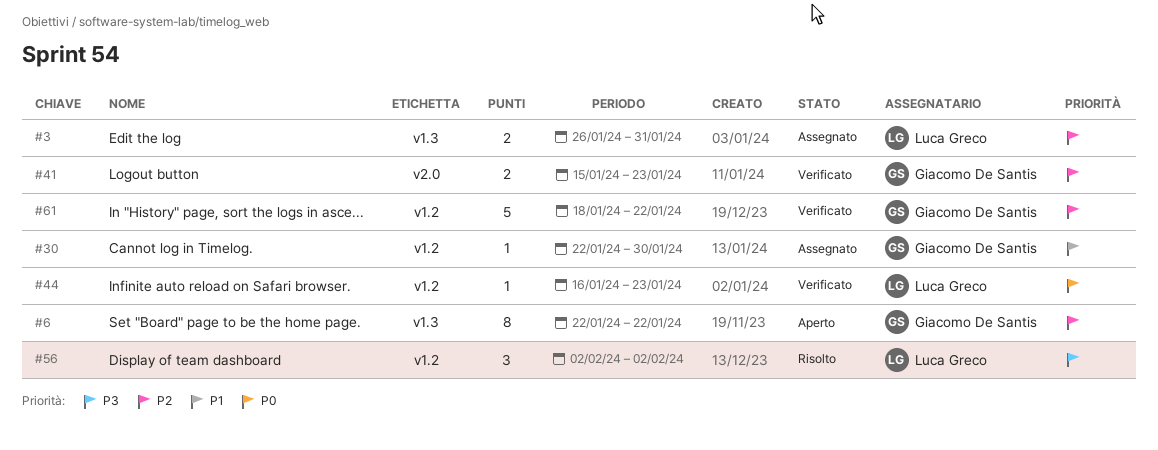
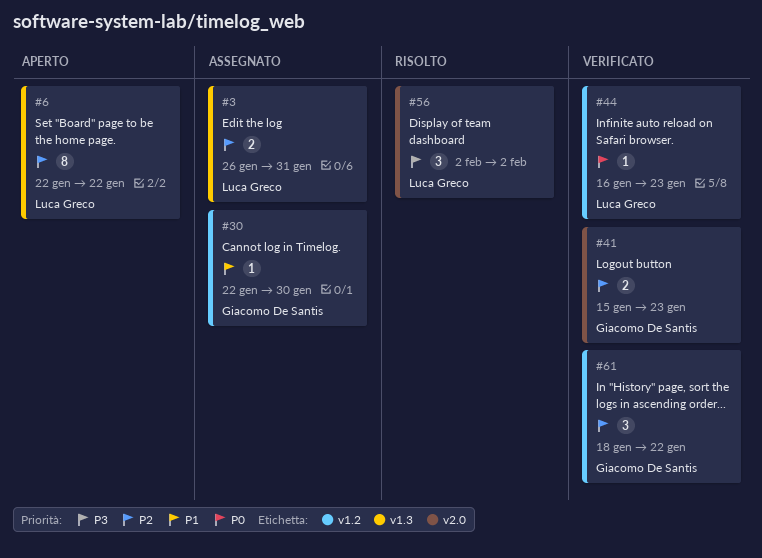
#6, owner: Giacomo De Santis -> Luca Greco
#56, label: v1.2 -> v2.0
#61, estimate: 5 -> 3

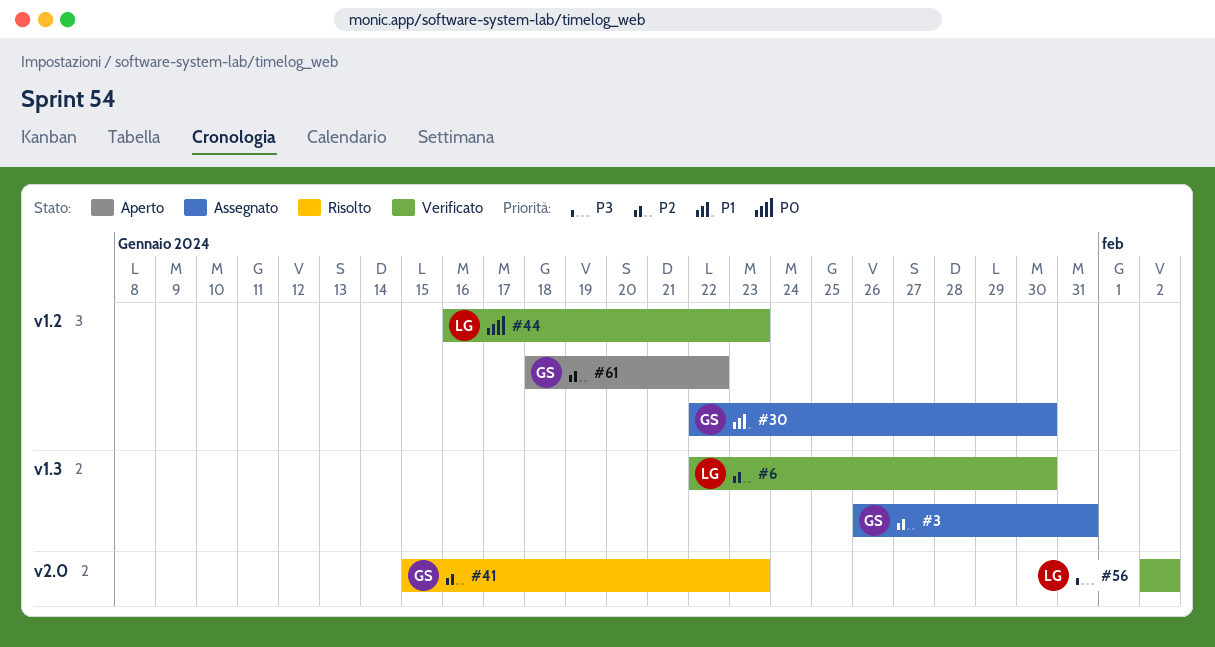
#3, owner: Luca Greco -> Giacomo De Santis
#6, status: Aperto -> Verificato
#6, due: Jan 22 -> Jan 30
#41, status: Verificato -> Risolto
#56, status: Risolto -> Verificato
#61, status: Verificato -> Aperto

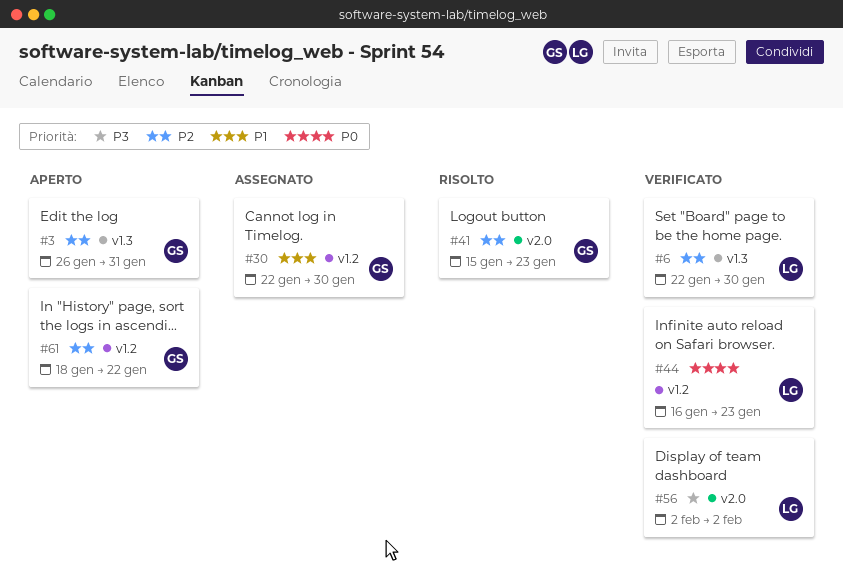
#3, status: Assegnato -> Aperto

